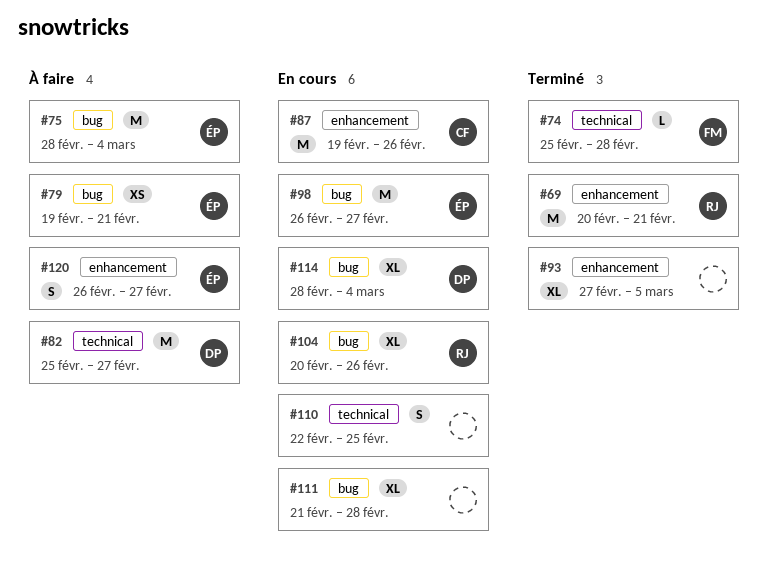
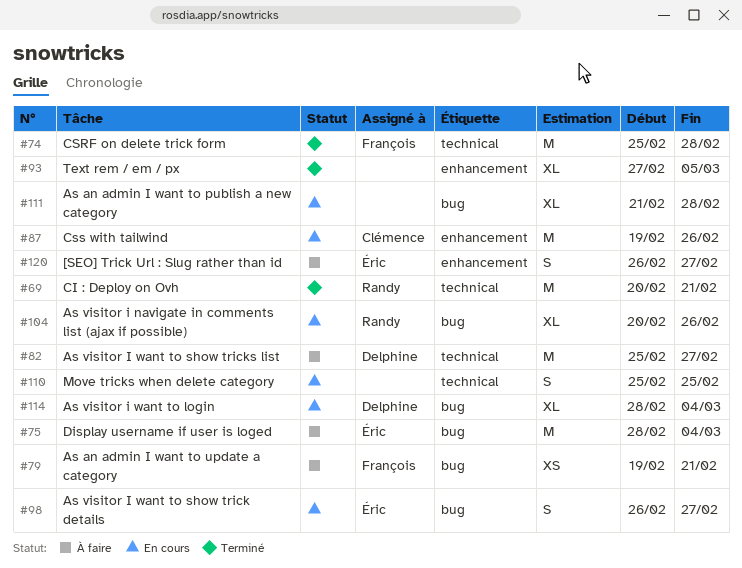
#69, label: enhancement -> technical
#74, estimate: L -> M
#79, owner: Éric -> François
#98, estimate: M -> S
#110, start: Feb 22 -> Feb 25

